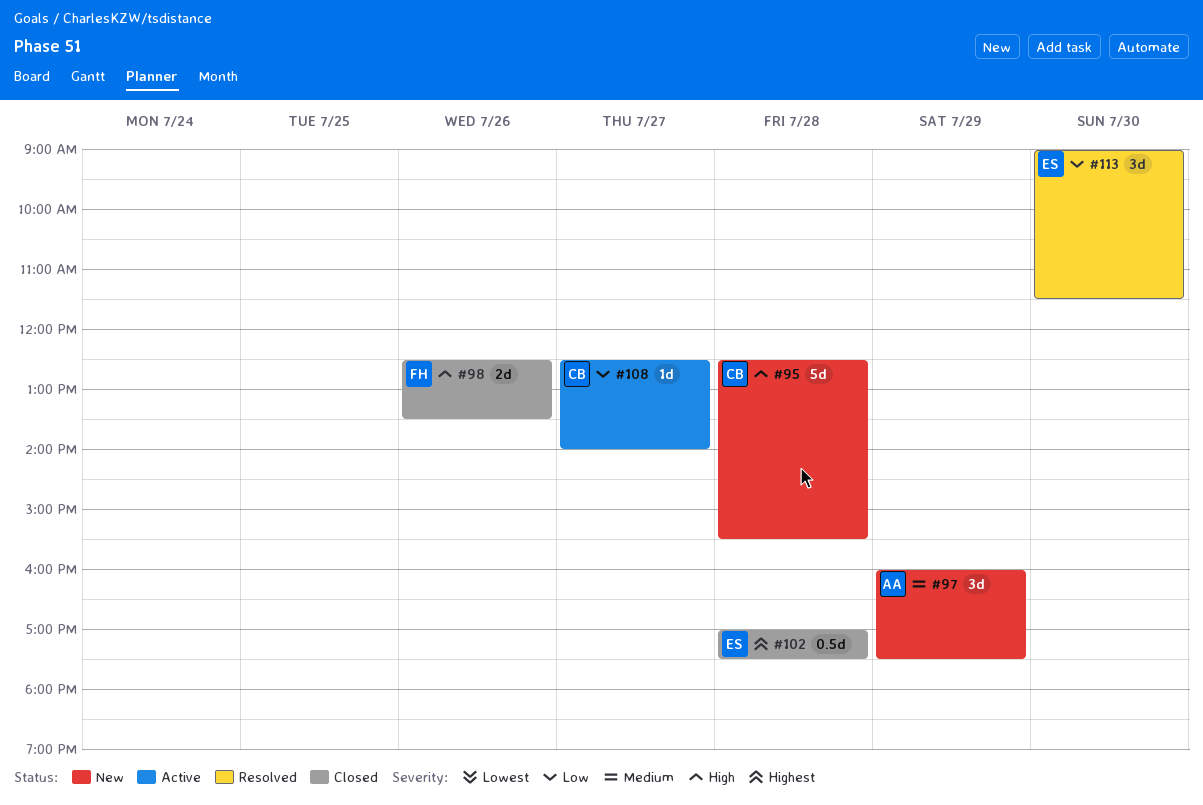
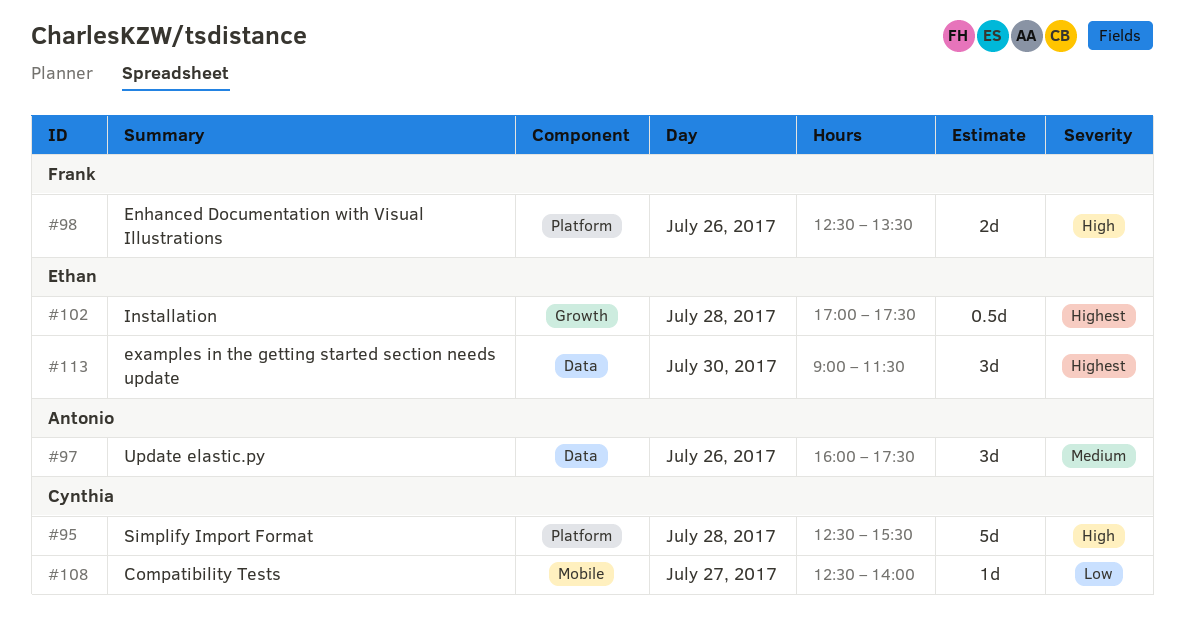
#97, day: Jul 29 -> Jul 26
#113, priority: Low -> Highest

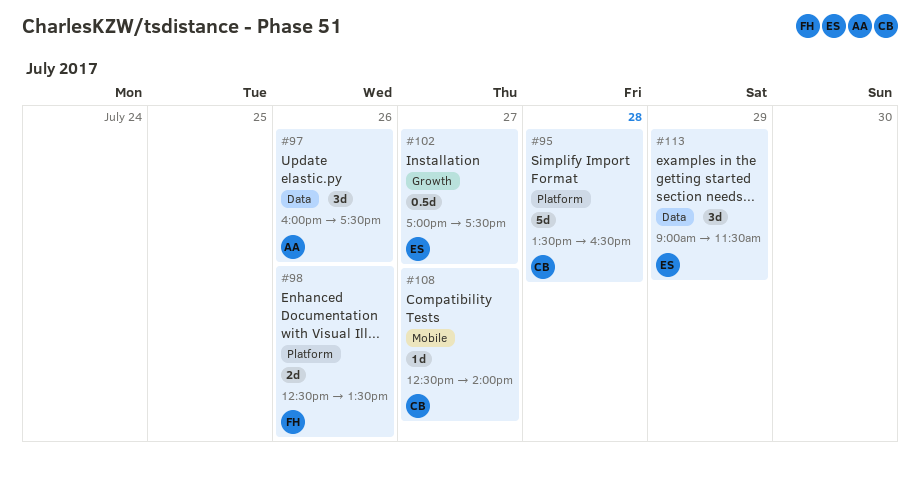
#95, begins: 12:30 -> 13:30
#95, ends: 15:30 -> 16:30
#102, day: Jul 28 -> Jul 27
#113, day: Jul 30 -> Jul 29

